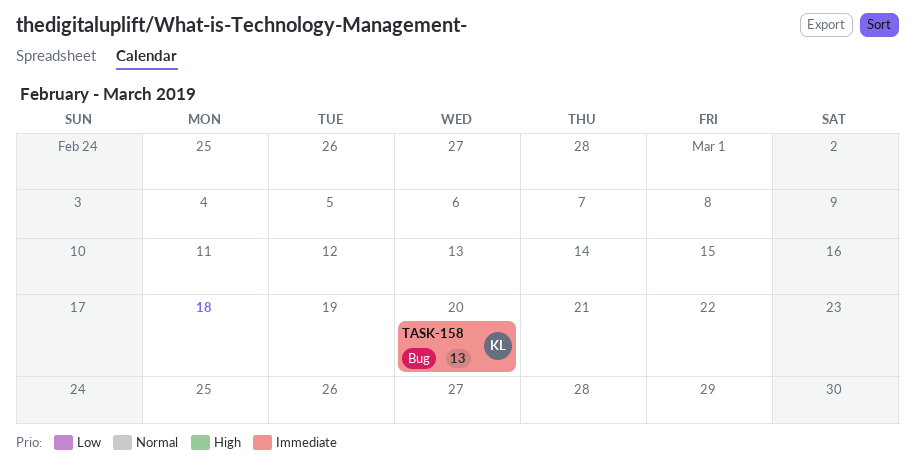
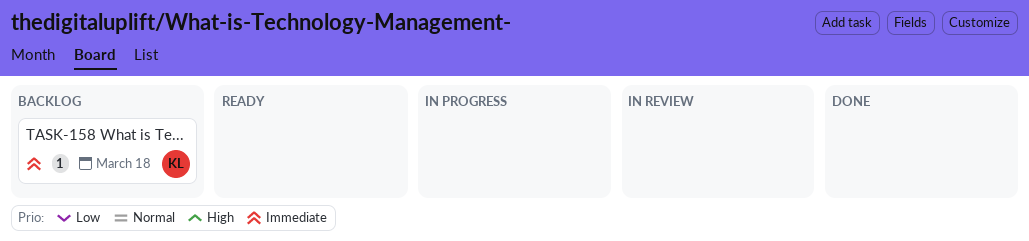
TASK-158, estimate: 13 -> 1
TASK-158, due: Mar 20 -> Mar 18

